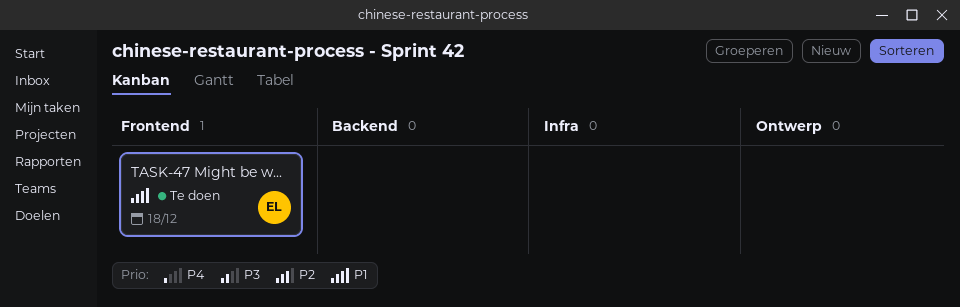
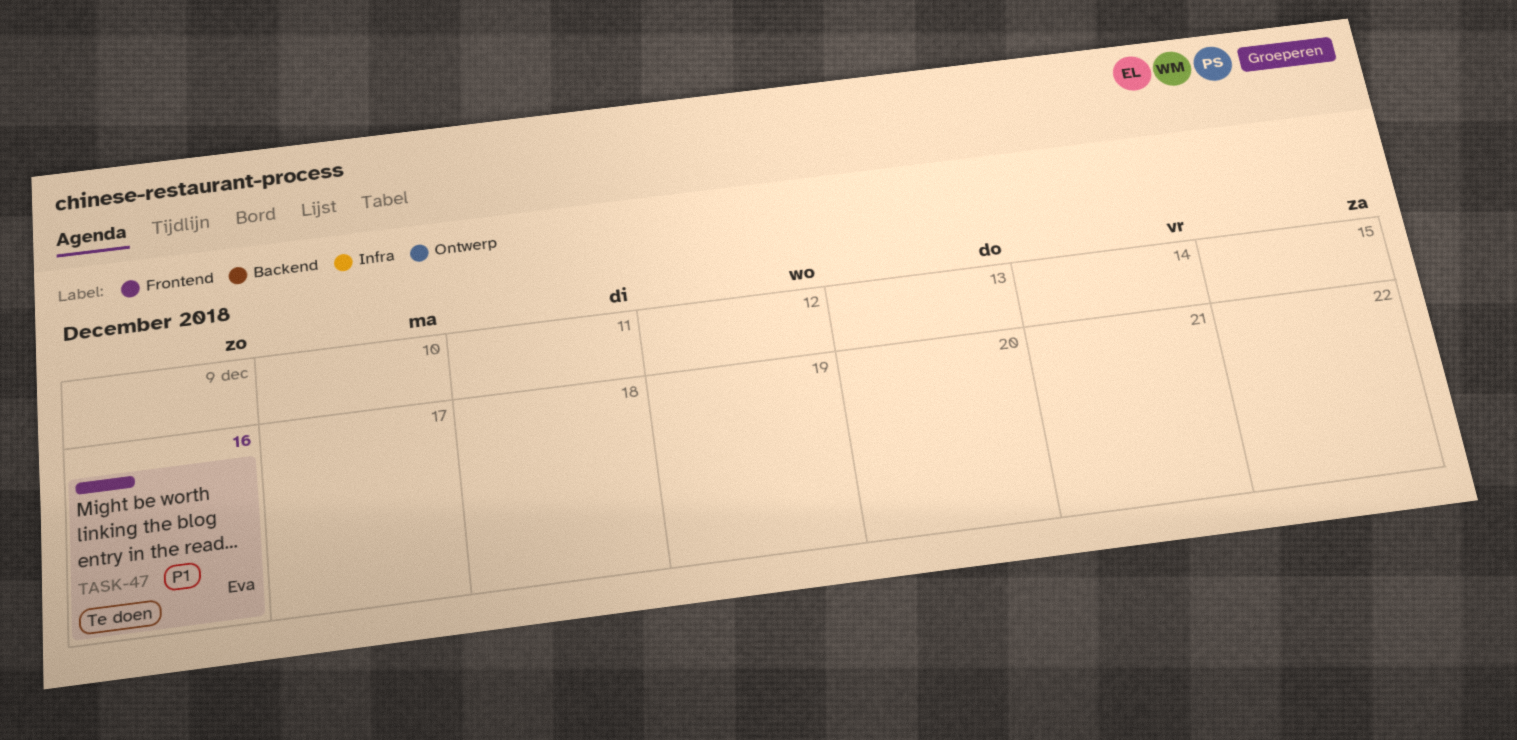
TASK-47, due: Dec 18 -> Dec 16

